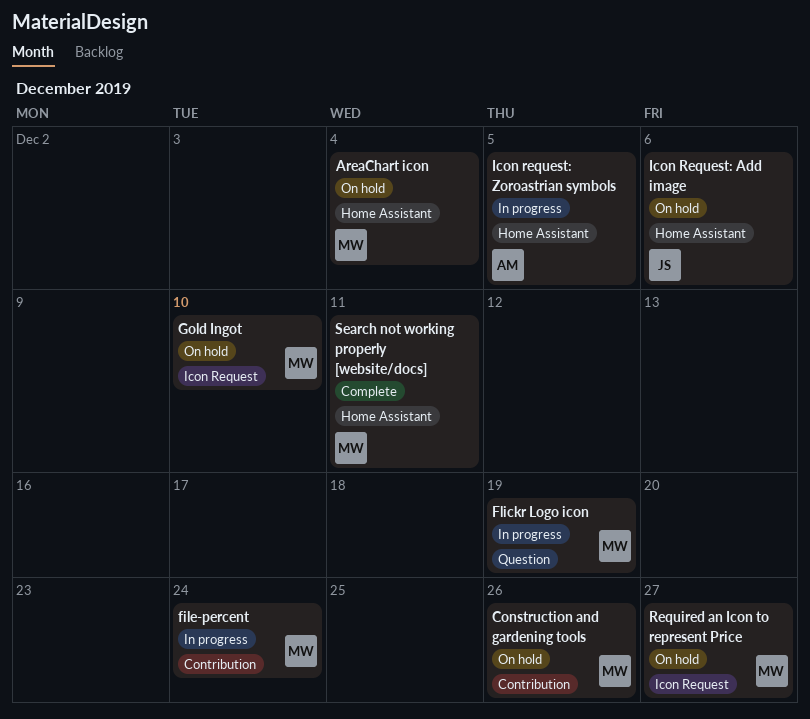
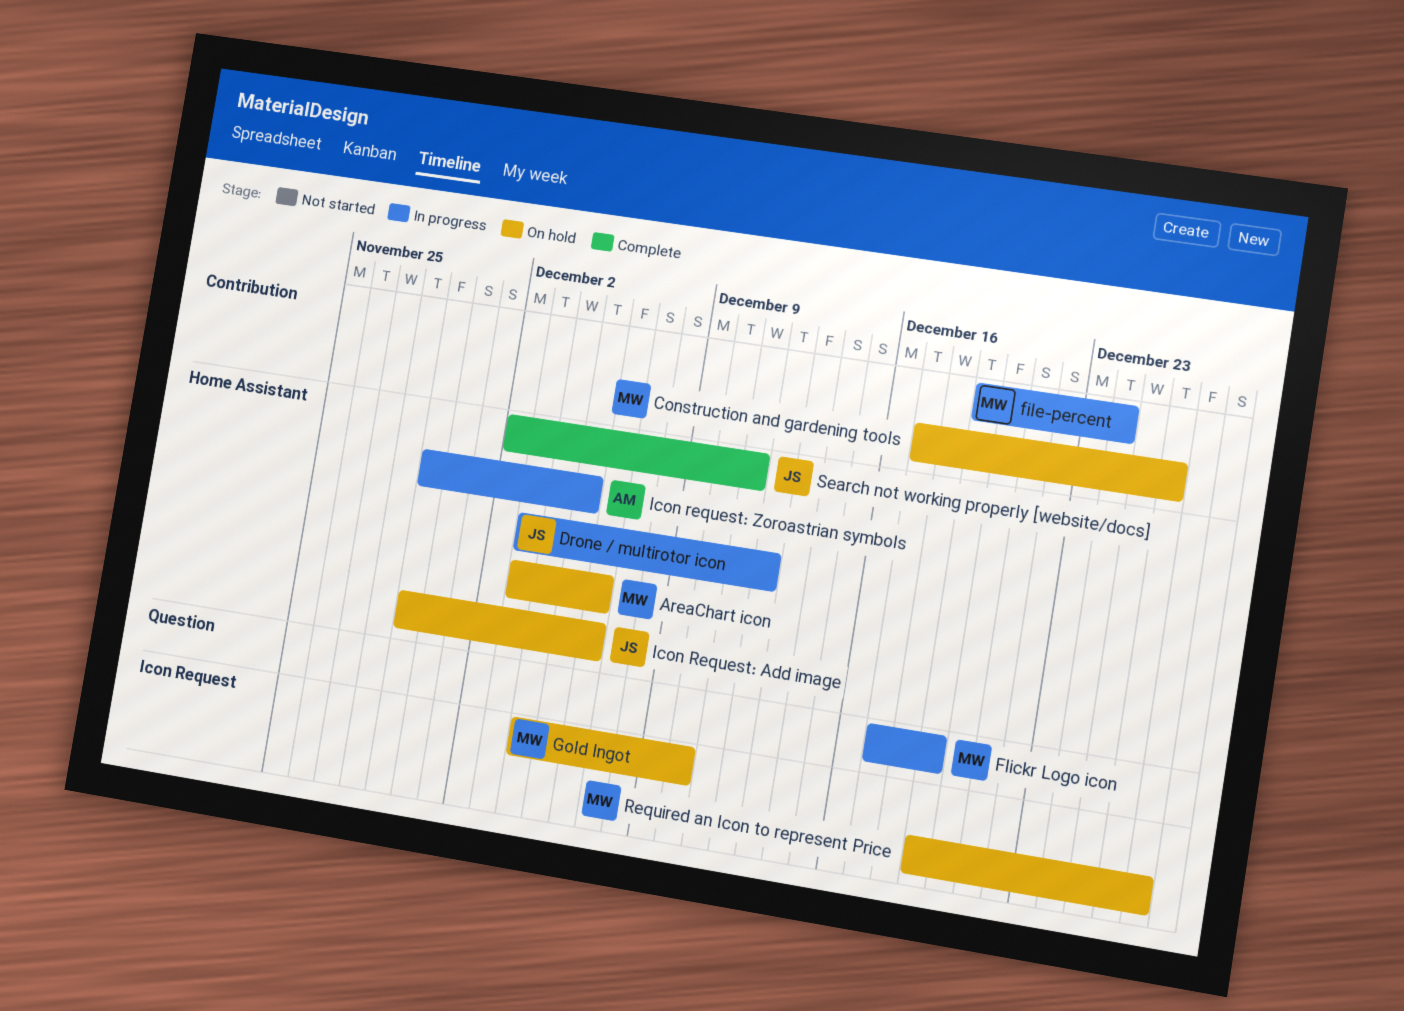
AreaChart icon, due: Dec 4 -> Dec 6
Drone / multirotor icon: none -> present
Search not working properly [website/docs], owner: MW -> JS

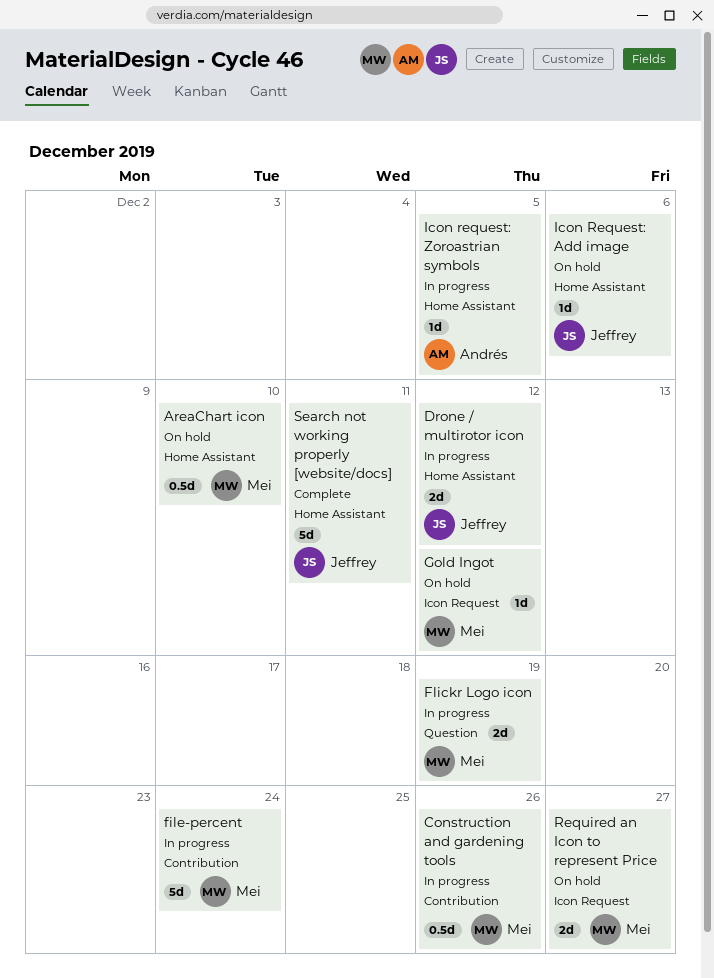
AreaChart icon, due: Dec 6 -> Dec 10
Construction and gardening tools, status: On hold -> In progress
Gold Ingot, due: Dec 10 -> Dec 12

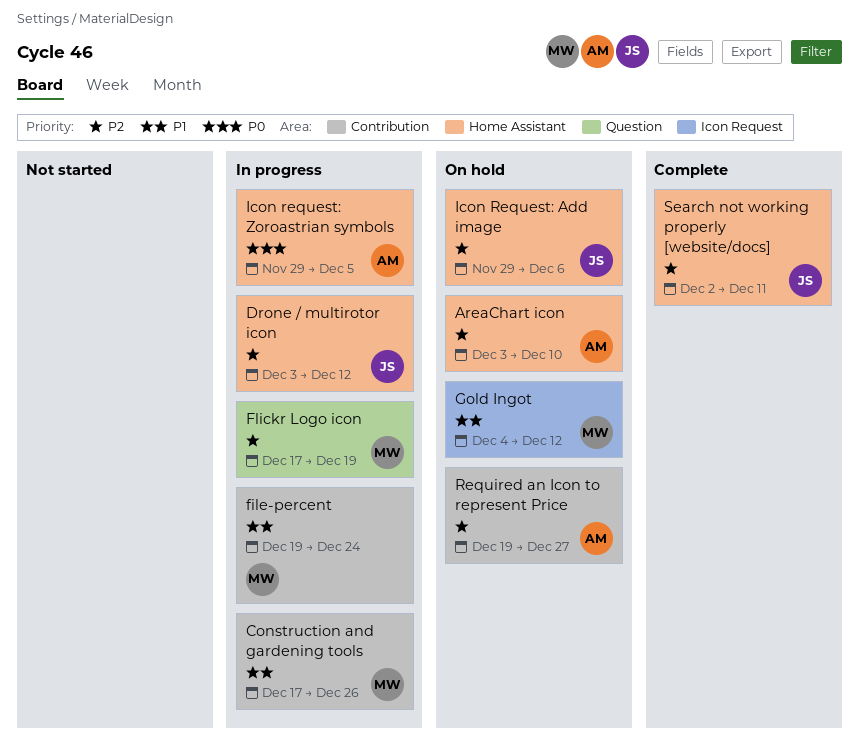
AreaChart icon, owner: Mei -> Andrés
Required an Icon to represent Price, owner: Mei -> Andrés
Required an Icon to represent Price, label: Icon Request -> Contribution

